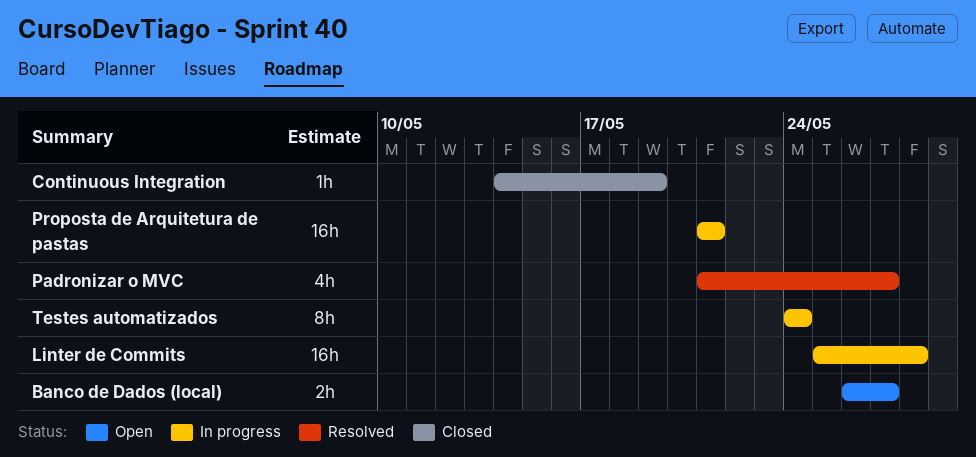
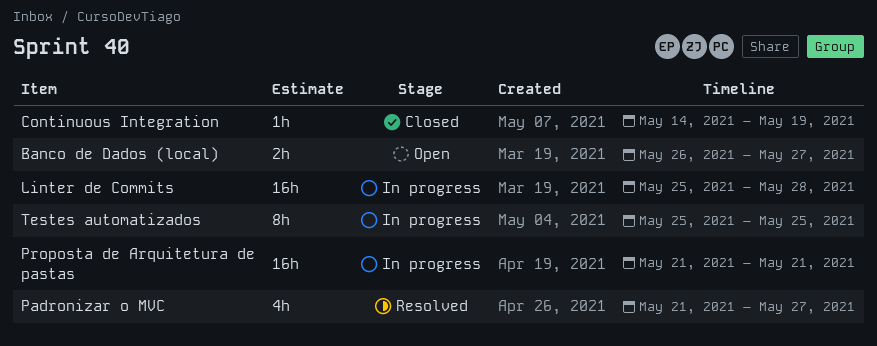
Testes automatizados, start: May 24 -> May 25
Testes automatizados, due: May 24 -> May 25

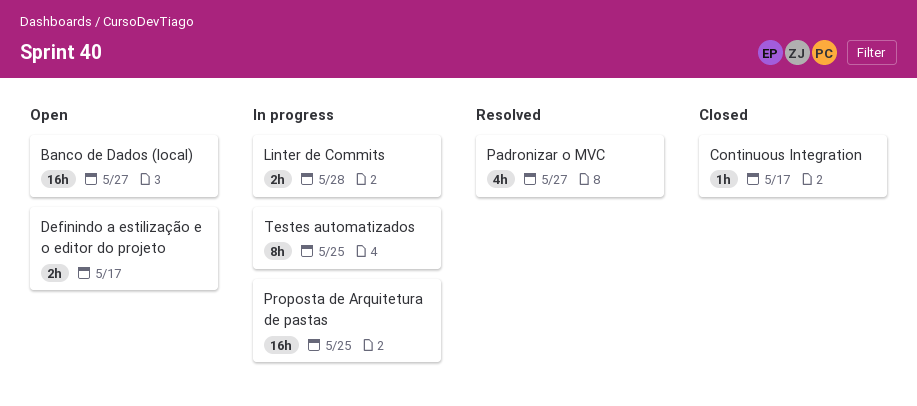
Banco de Dados (local), estimate: 2h -> 16h
Continuous Integration, due: May 19 -> May 17
Definindo a estilização e o editor do projeto: none -> present
Linter de Commits, estimate: 16h -> 2h
Proposta de Arquitetura de pastas, due: May 21 -> May 25

